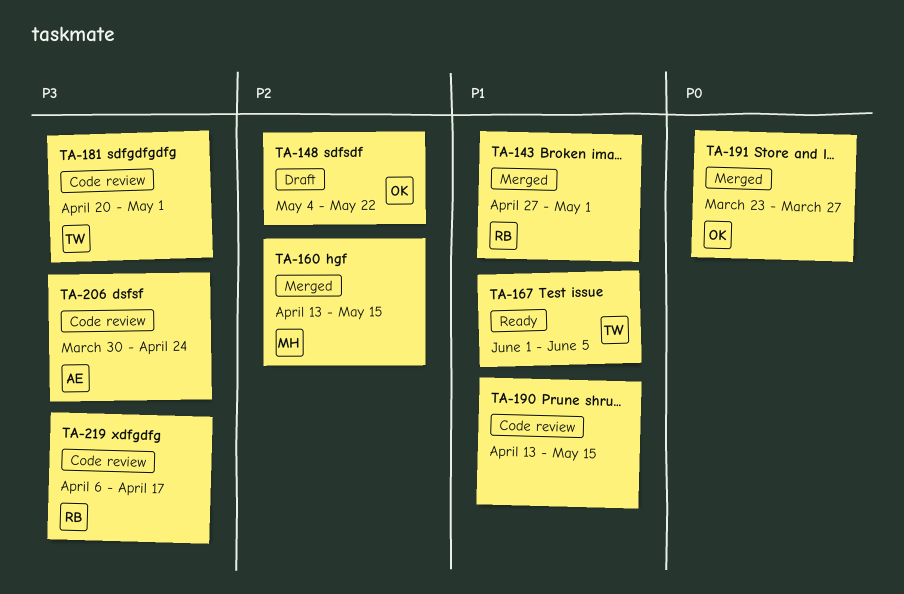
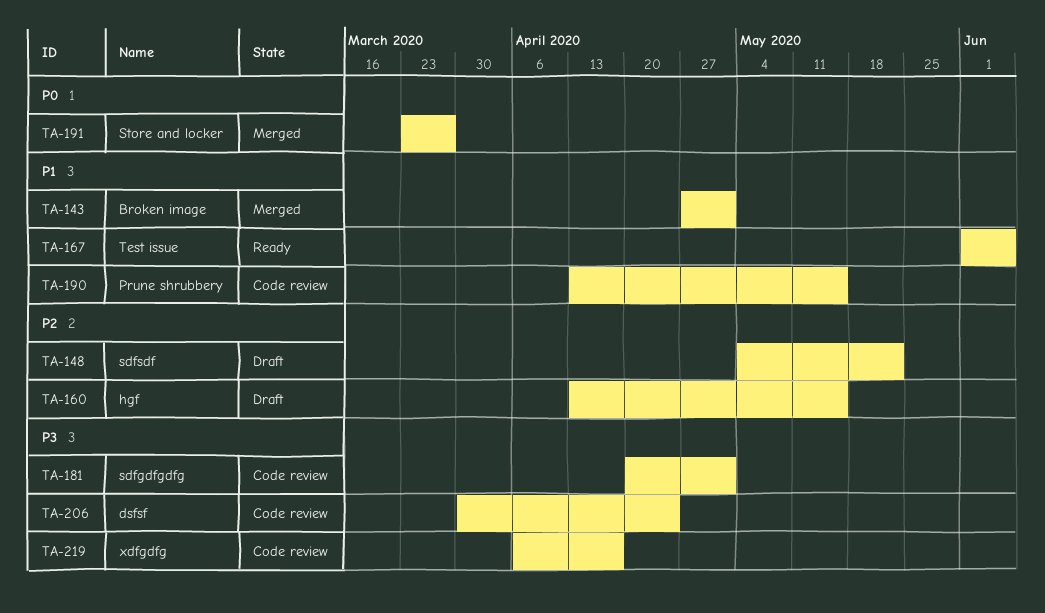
TA-160, status: Merged -> Draft

